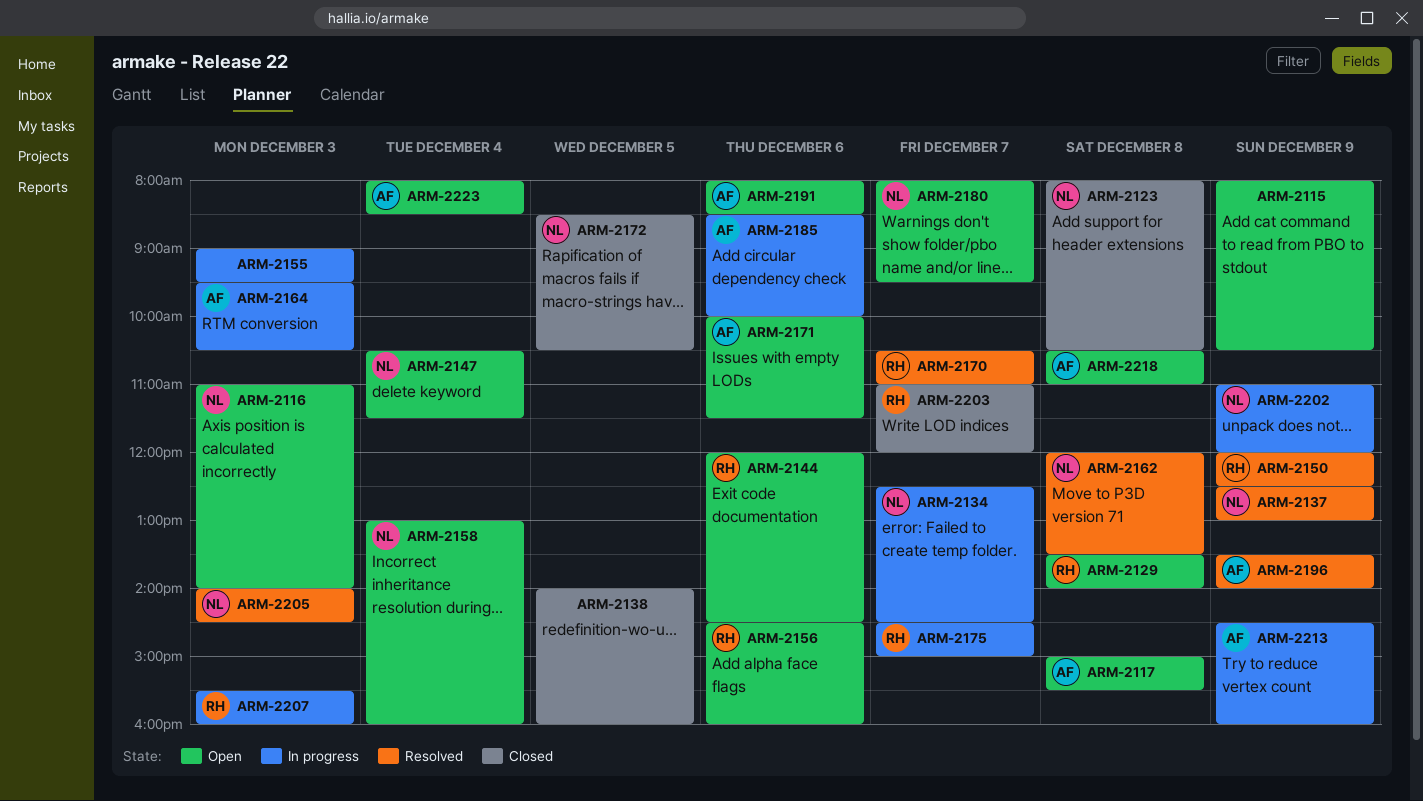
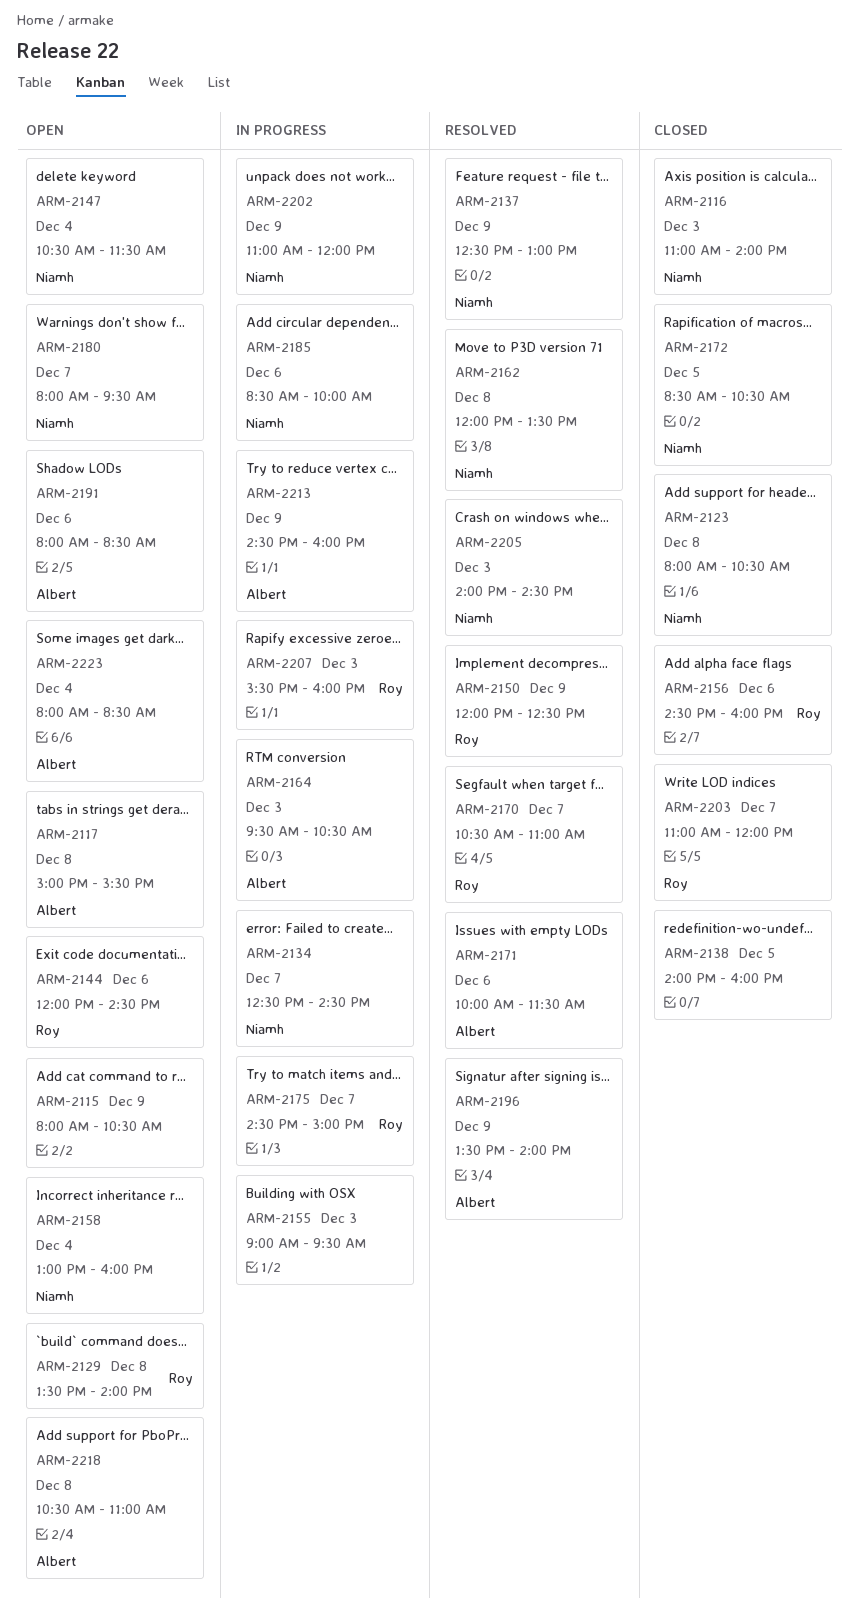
ARM-2116, status: Open -> Closed
ARM-2156, status: Open -> Closed
ARM-2171, status: Open -> Resolved
ARM-2185, owner: Albert -> Niamh

